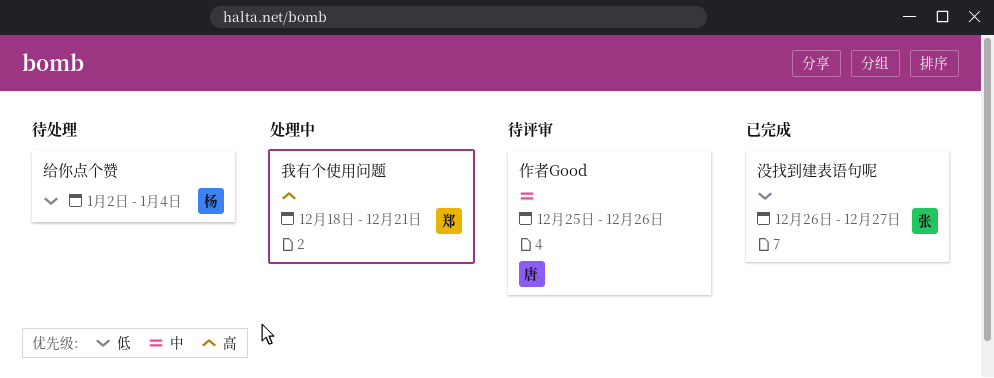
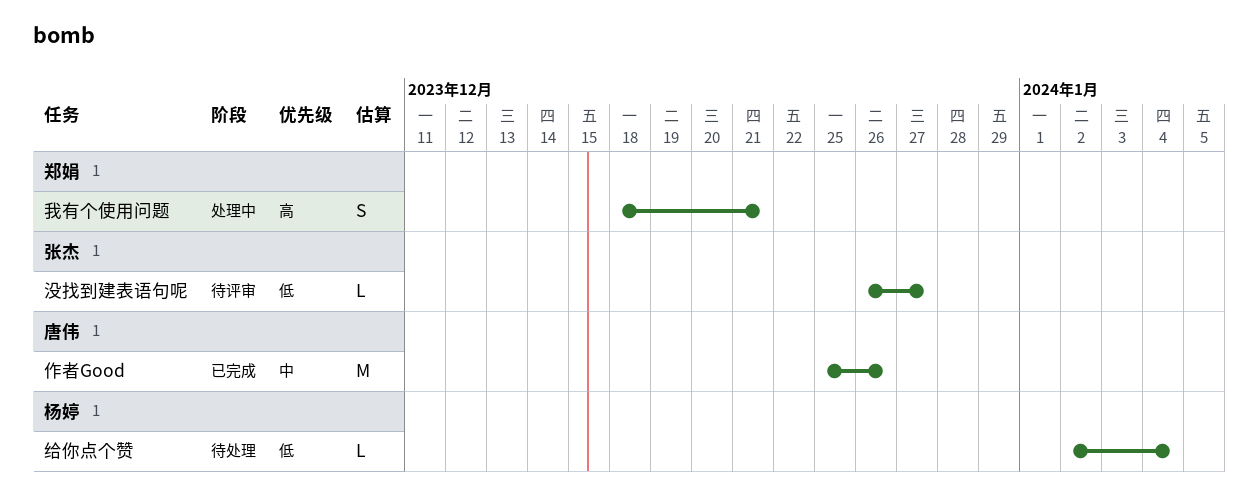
作者Good, status: 待评审 -> 已完成
没找到建表语句呢, status: 已完成 -> 待评审

